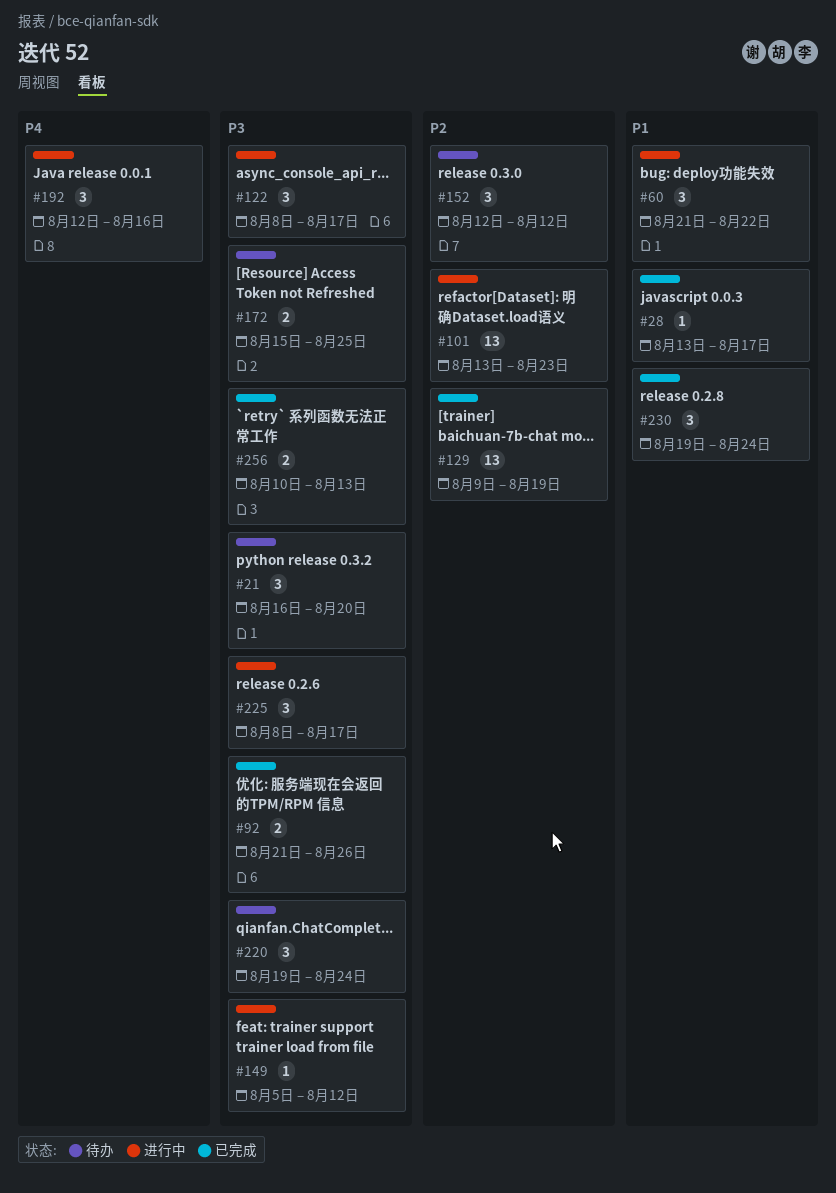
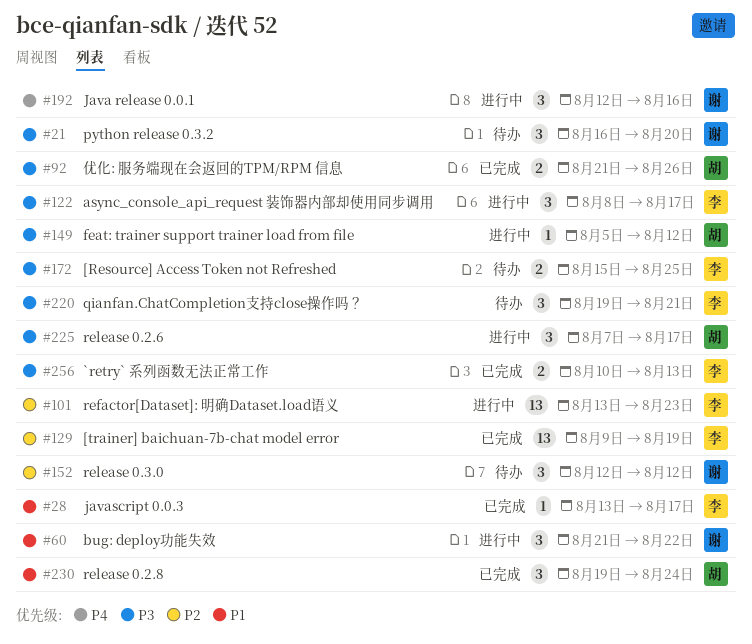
#220, due: Aug 24 -> Aug 21
#225, start: Aug 8 -> Aug 7

